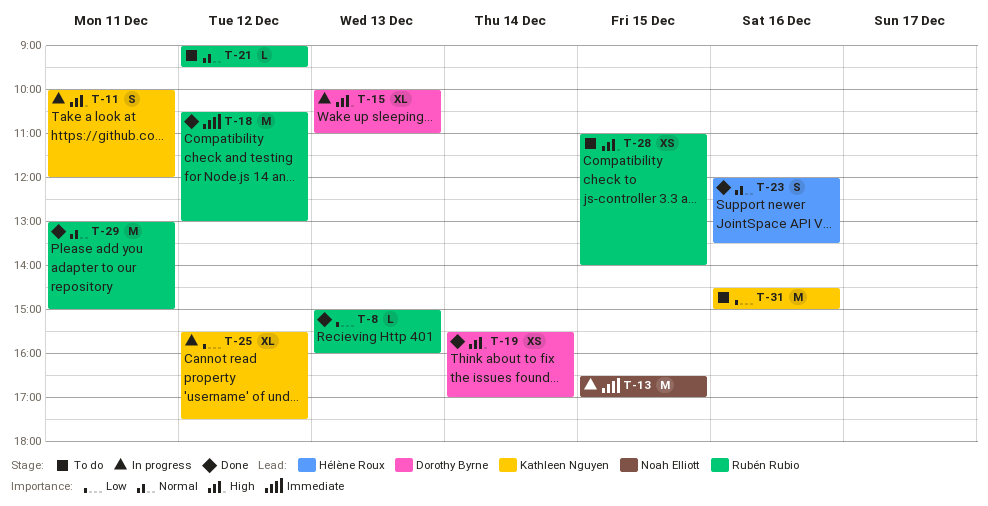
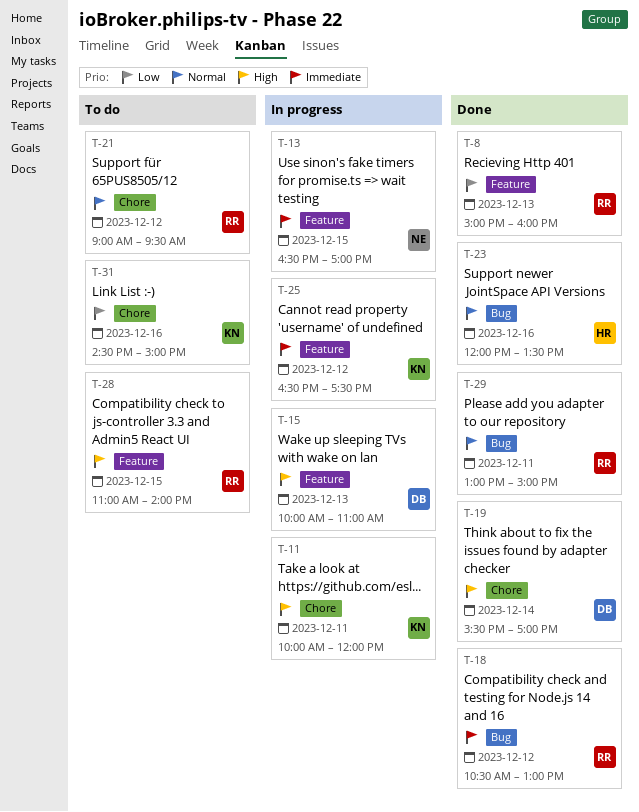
T-25, priority: Low -> Immediate
T-25, begins: 15:30 -> 16:30

